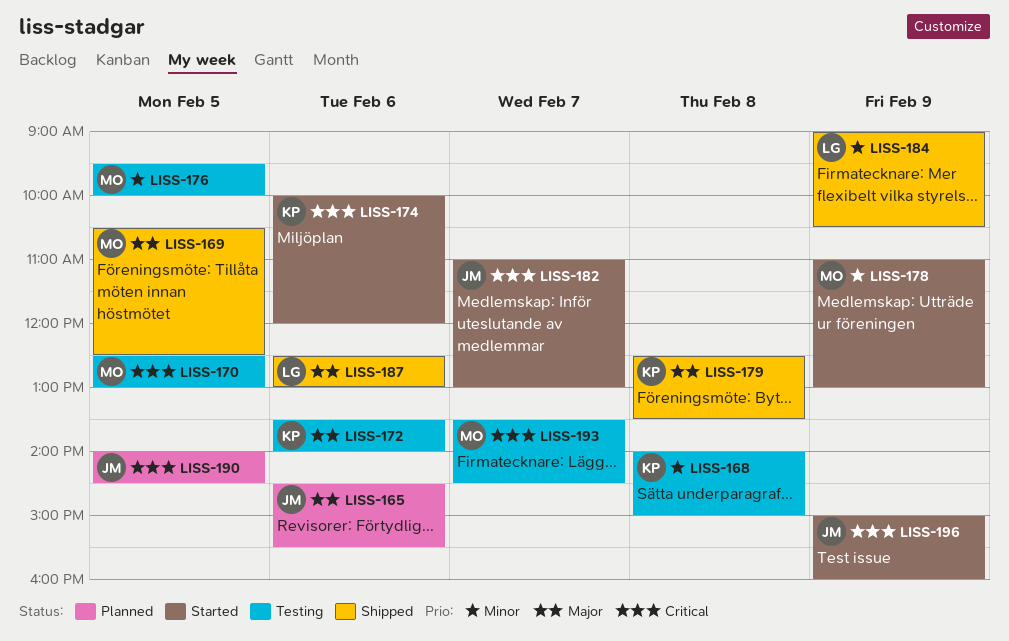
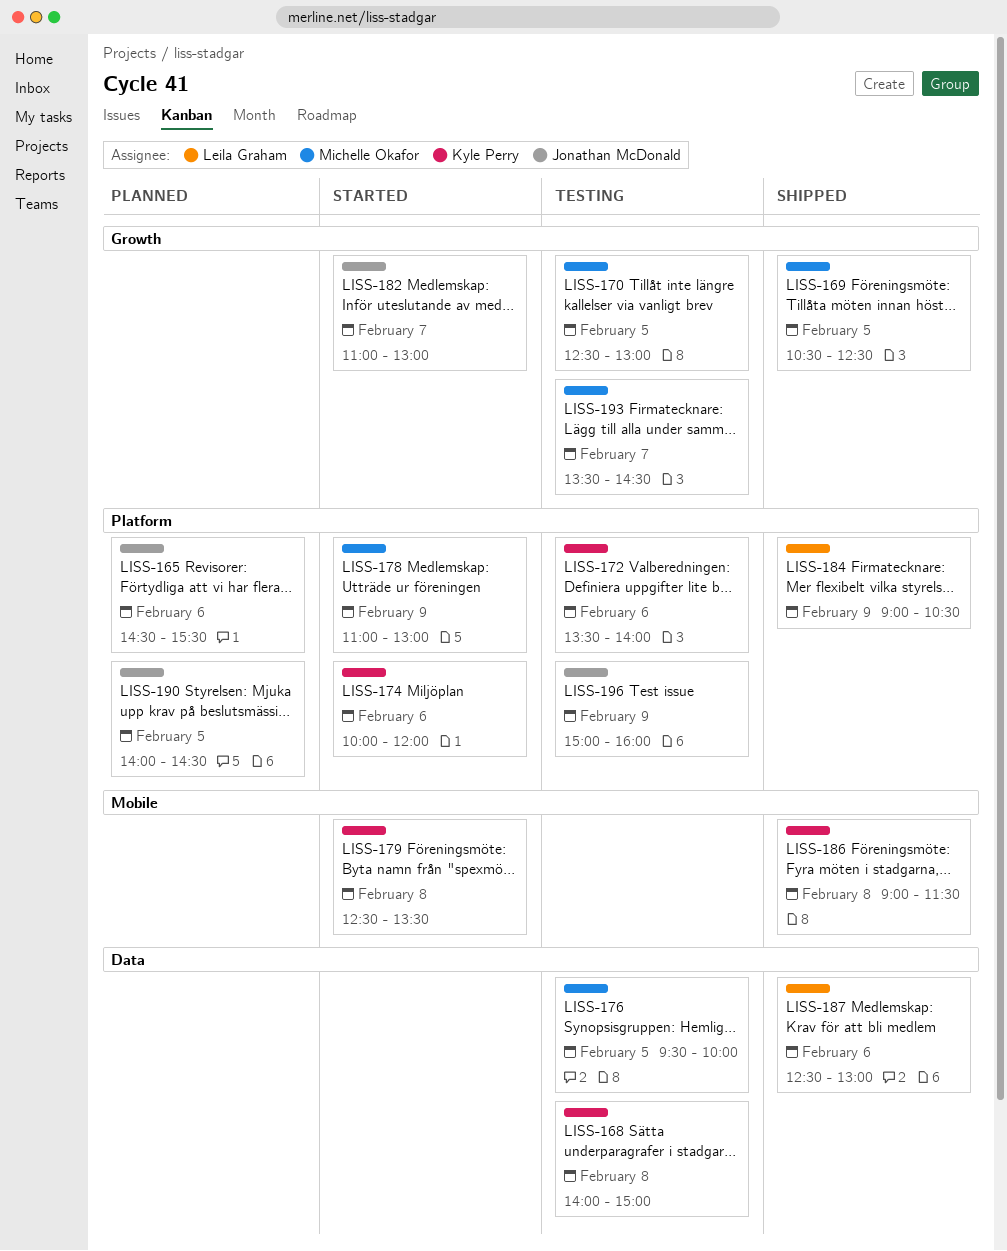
LISS-179, status: Shipped -> Started
LISS-186: none -> present
LISS-196, status: Started -> Testing

